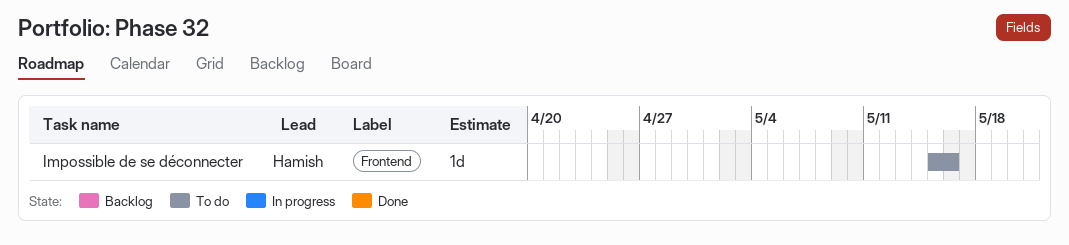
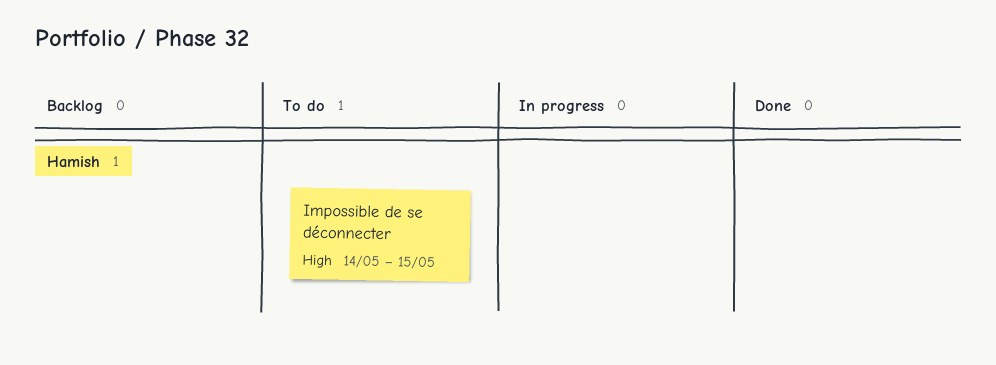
Impossible de se déconnecter, start: May 15 -> May 14
Impossible de se déconnecter, due: May 16 -> May 15

